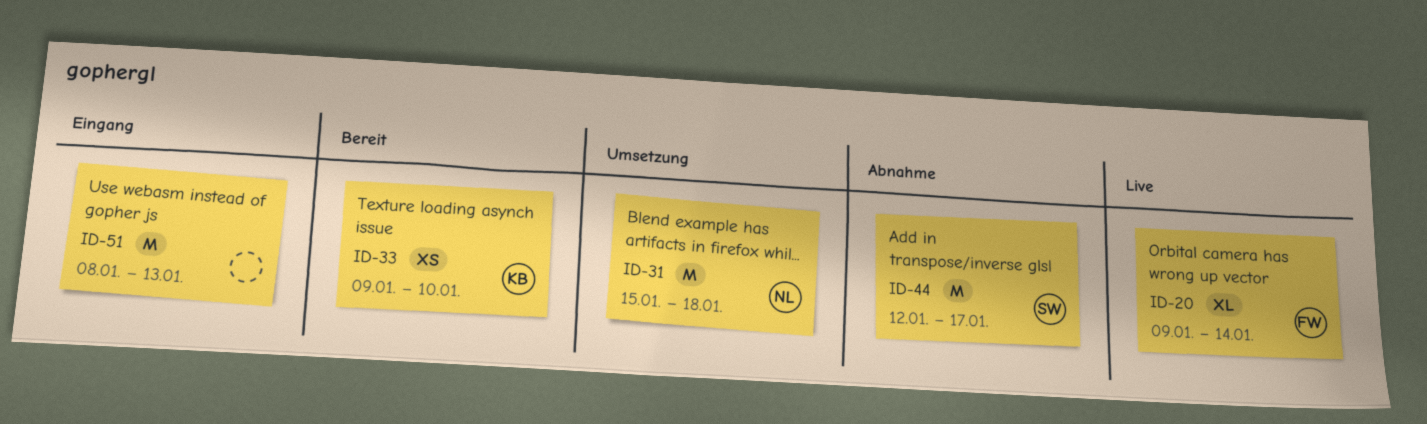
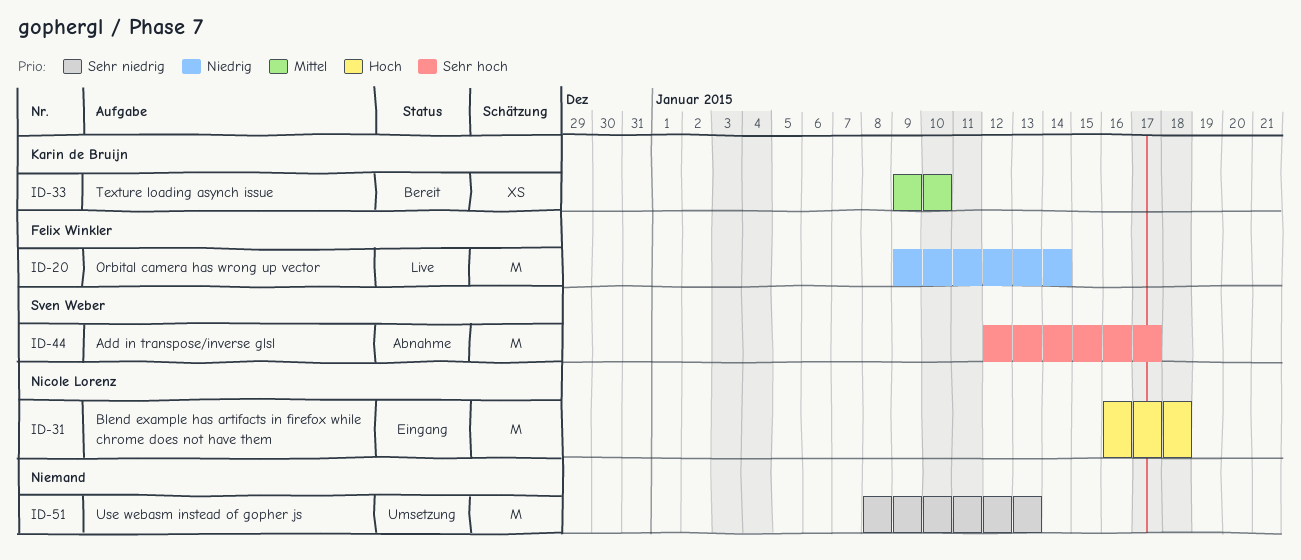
ID-20, estimate: XL -> M
ID-31, status: Umsetzung -> Eingang
ID-31, start: Jan 15 -> Jan 16
ID-51, status: Eingang -> Umsetzung

